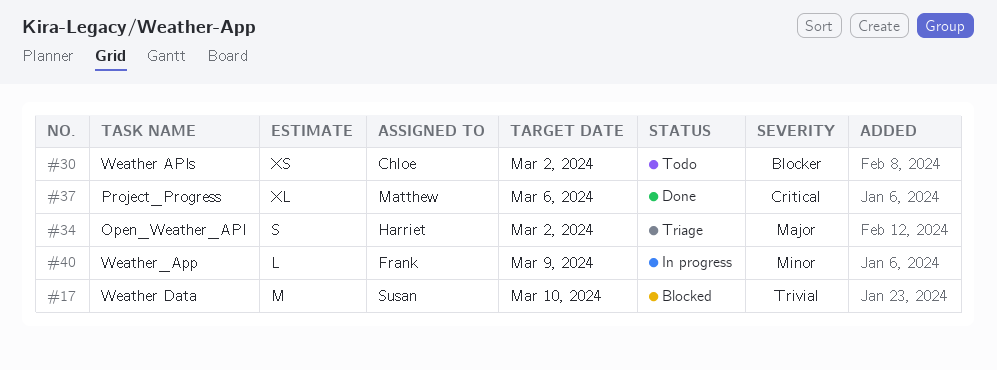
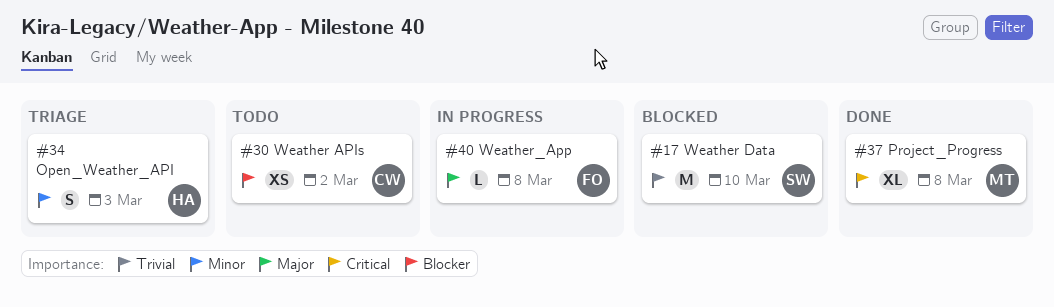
#34, priority: Major -> Minor
#34, due: Mar 2 -> Mar 3
#37, due: Mar 6 -> Mar 8
#40, priority: Minor -> Major
#40, due: Mar 9 -> Mar 8

